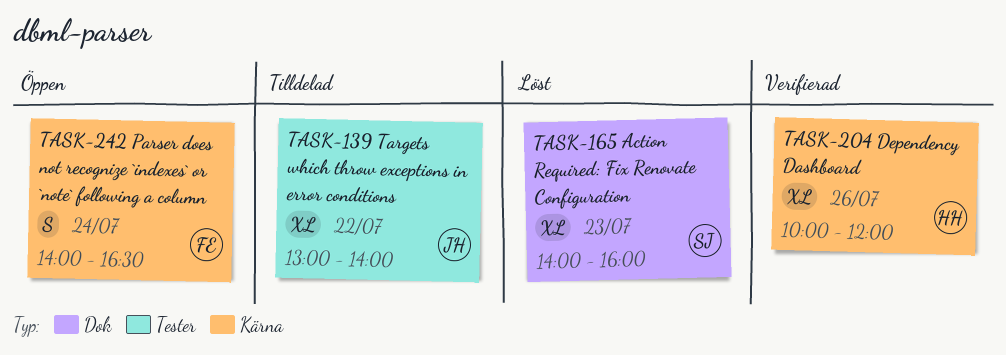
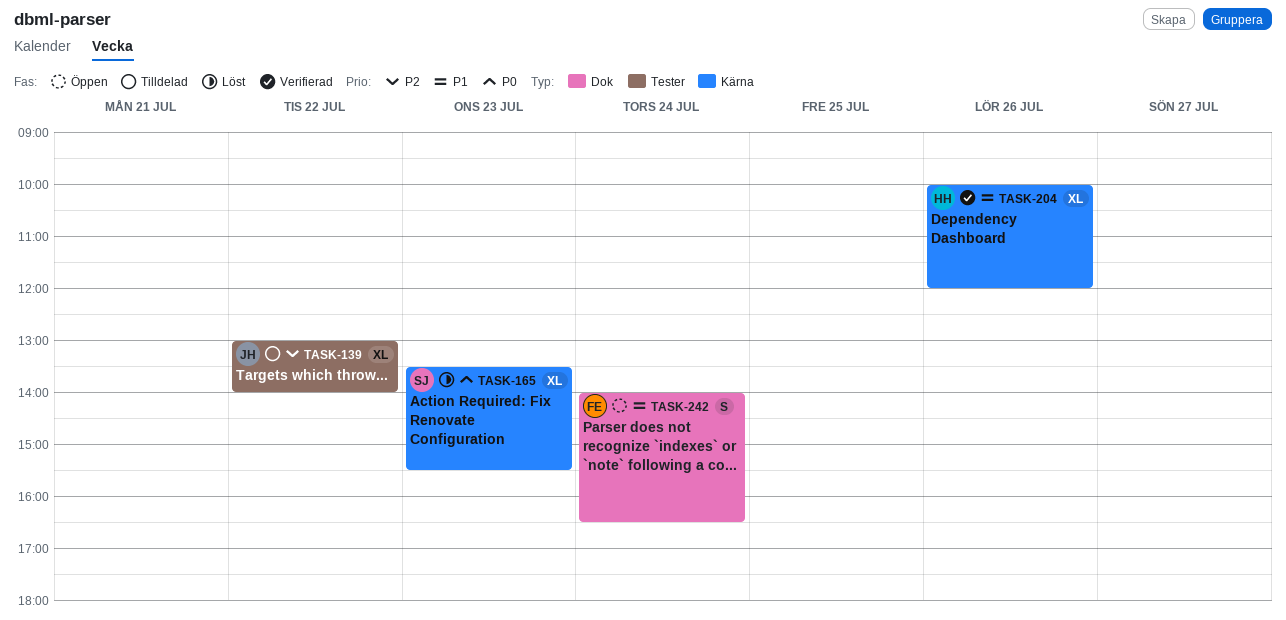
TASK-165, label: Dok -> Kärna
TASK-165, begins: 14:00 -> 13:30
TASK-165, ends: 16:00 -> 15:30
TASK-242, label: Kärna -> Dok

